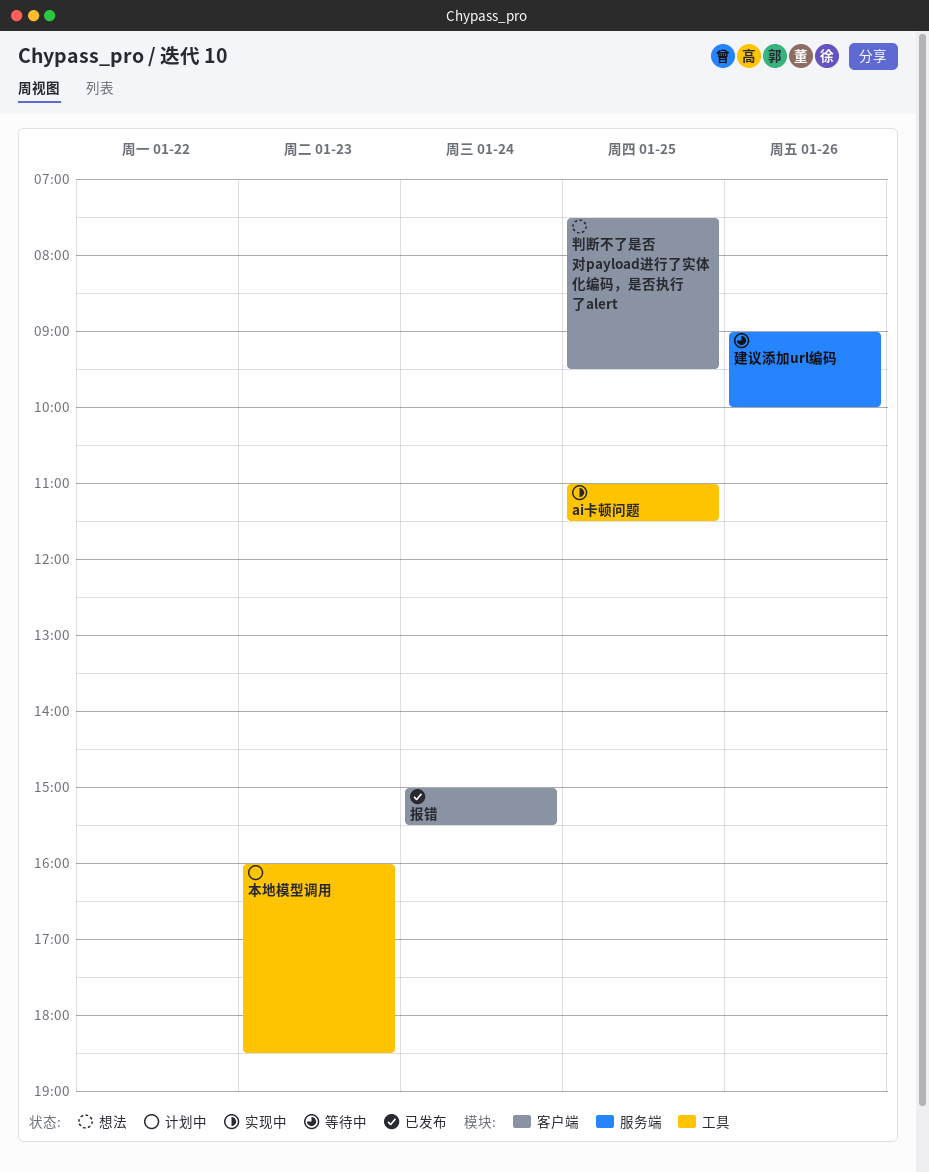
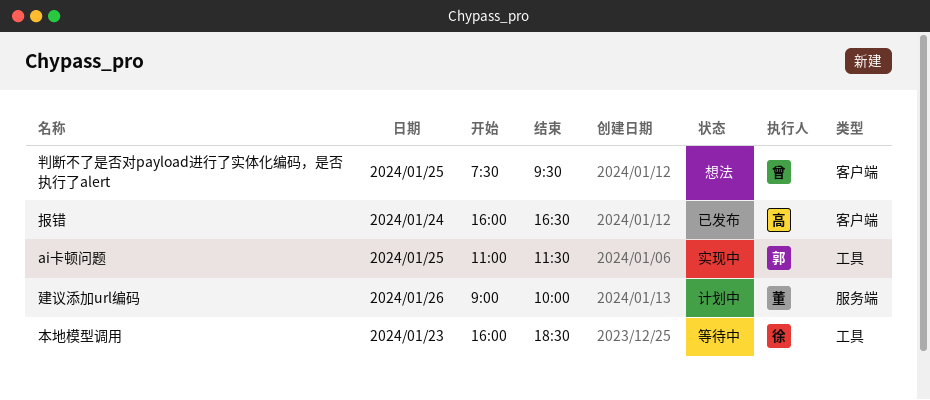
建议添加url编码, status: 等待中 -> 计划中
报错, begins: 15:00 -> 16:00
报错, ends: 15:30 -> 16:30
本地模型调用, status: 计划中 -> 等待中

